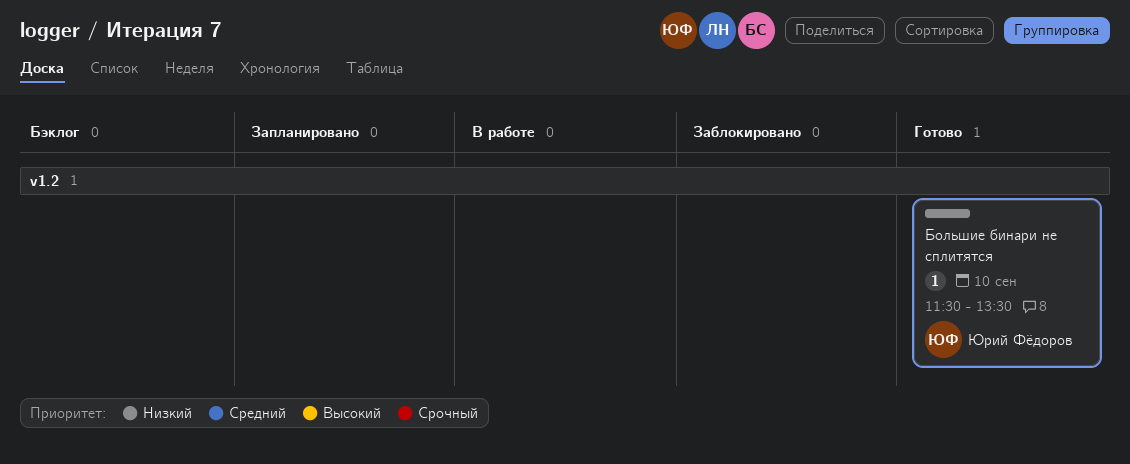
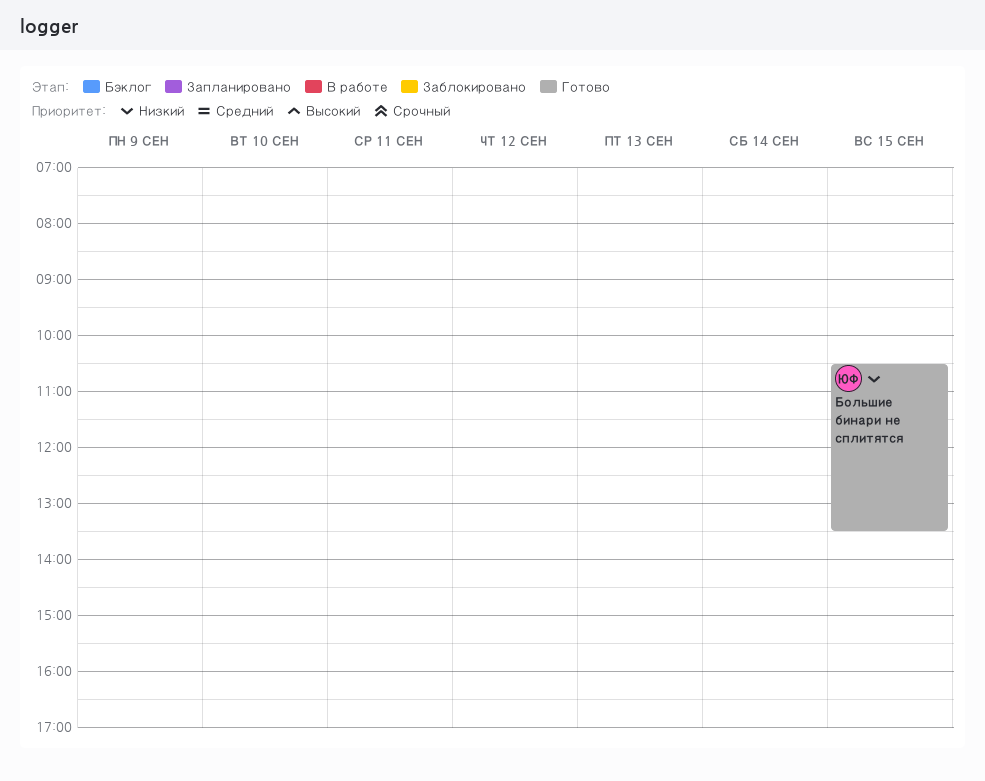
Большие бинари не сплитятся, day: Sep 10 -> Sep 15
Большие бинари не сплитятся, begins: 11:30 -> 10:30

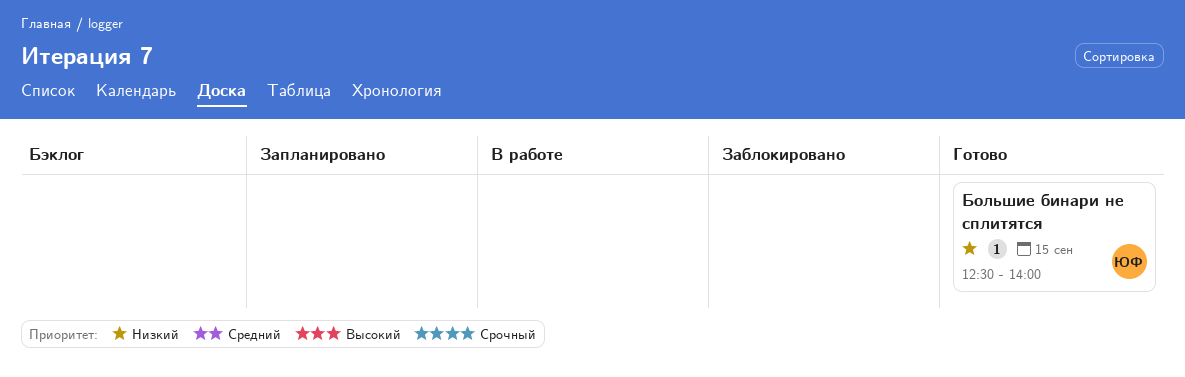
Большие бинари не сплитятся, begins: 10:30 -> 12:30
Большие бинари не сплитятся, ends: 13:30 -> 14:00

